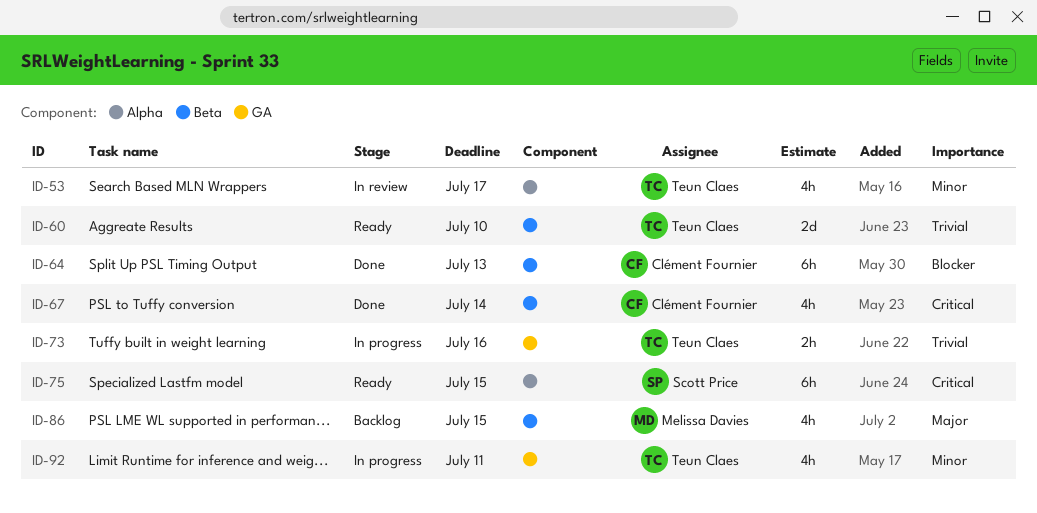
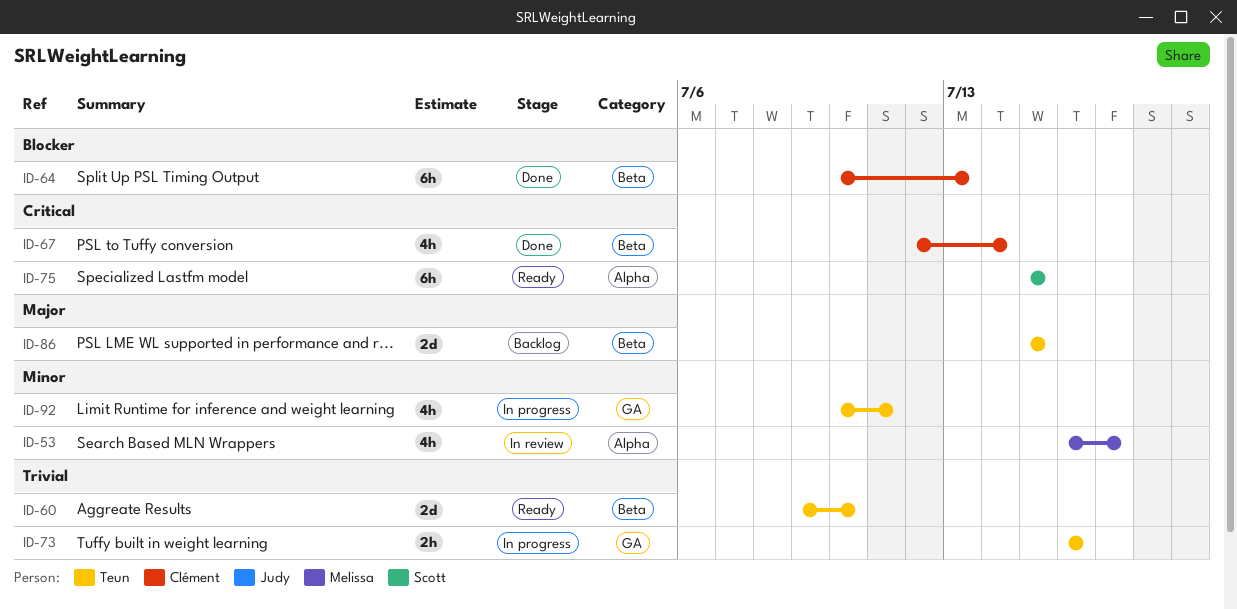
ID-53, owner: Teun Claes -> Melissa Davies
ID-86, owner: Melissa Davies -> Teun Claes
ID-86, estimate: 4h -> 2d

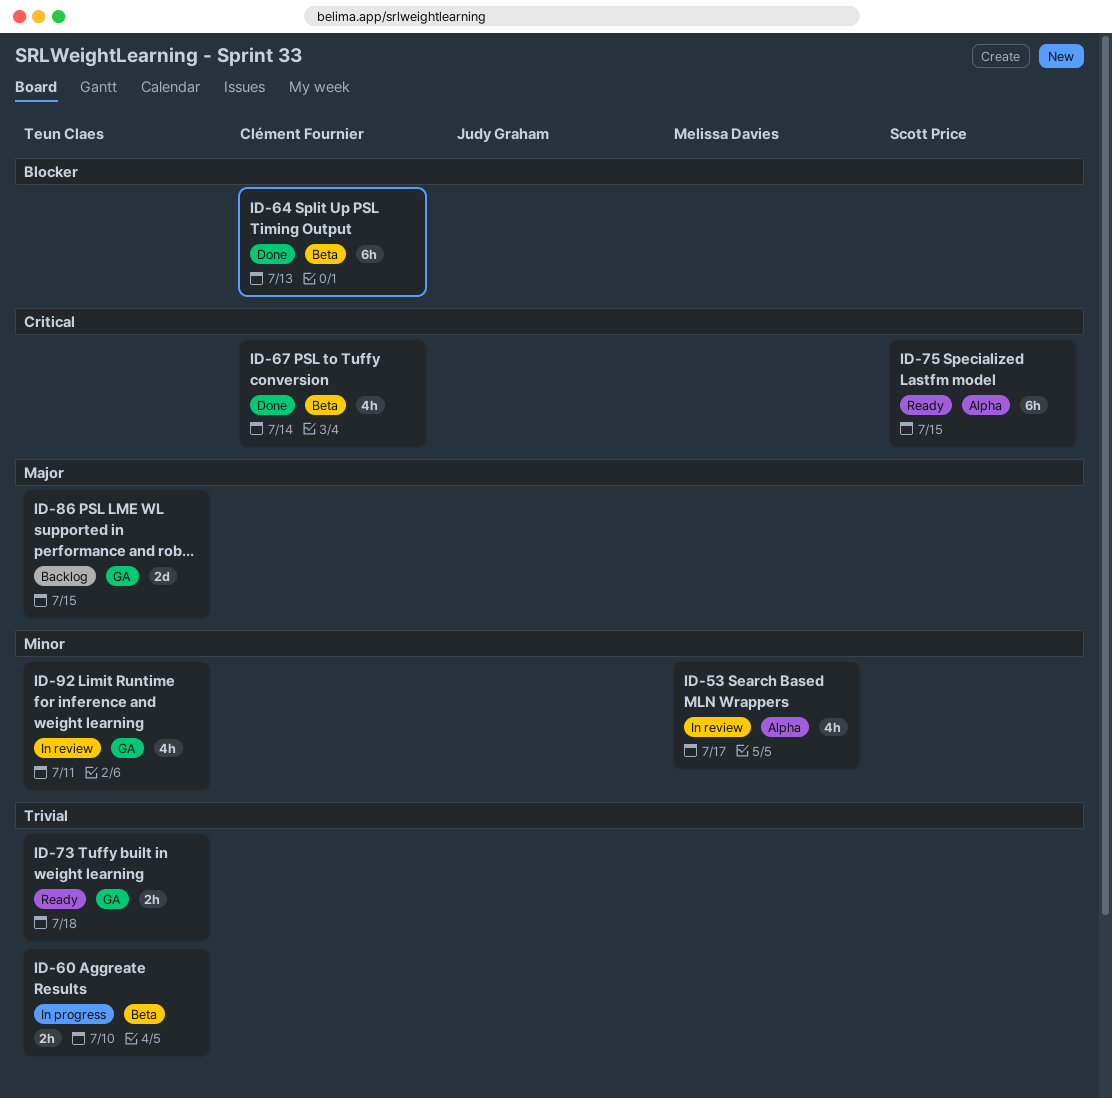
ID-60, status: Ready -> In progress
ID-60, estimate: 2d -> 2h
ID-73, status: In progress -> Ready
ID-73, due: Jul 16 -> Jul 18
ID-86, label: Beta -> GA
ID-92, status: In progress -> In review

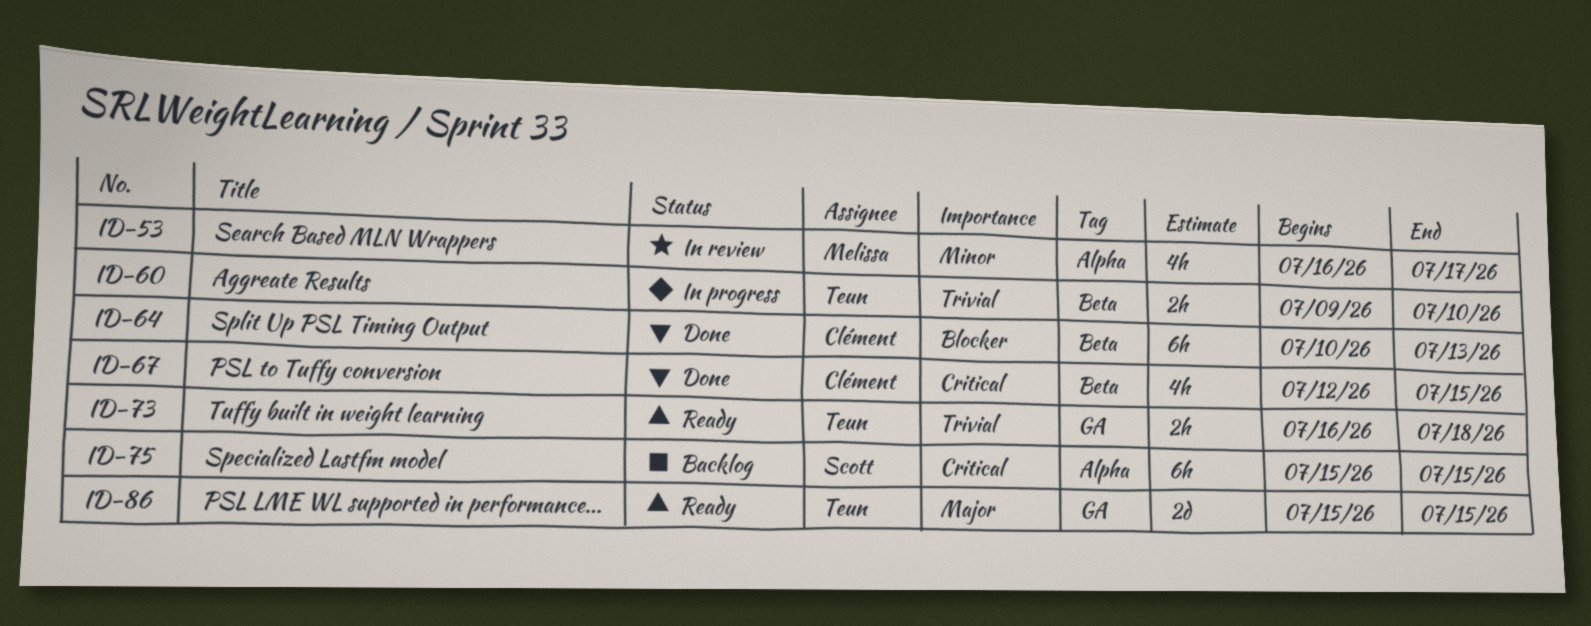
ID-67, due: Jul 14 -> Jul 15
ID-75, status: Ready -> Backlog
ID-86, status: Backlog -> Ready
ID-92: present -> none

